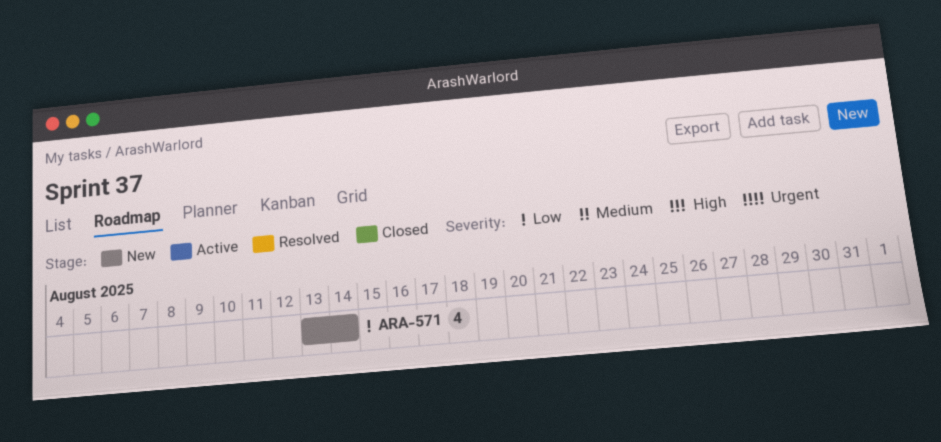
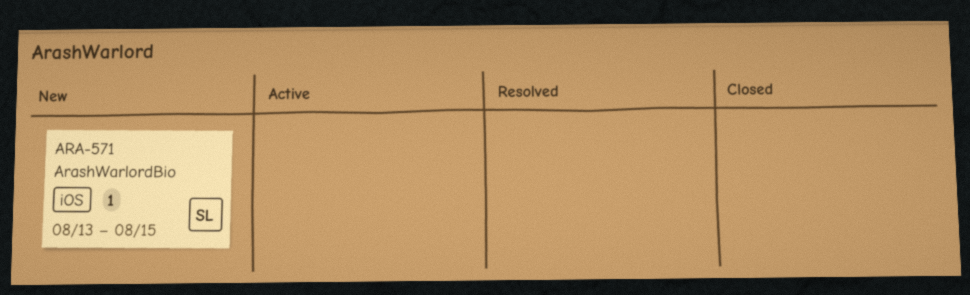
ARA-571, estimate: 4 -> 1
ARA-571, due: Aug 14 -> Aug 15

